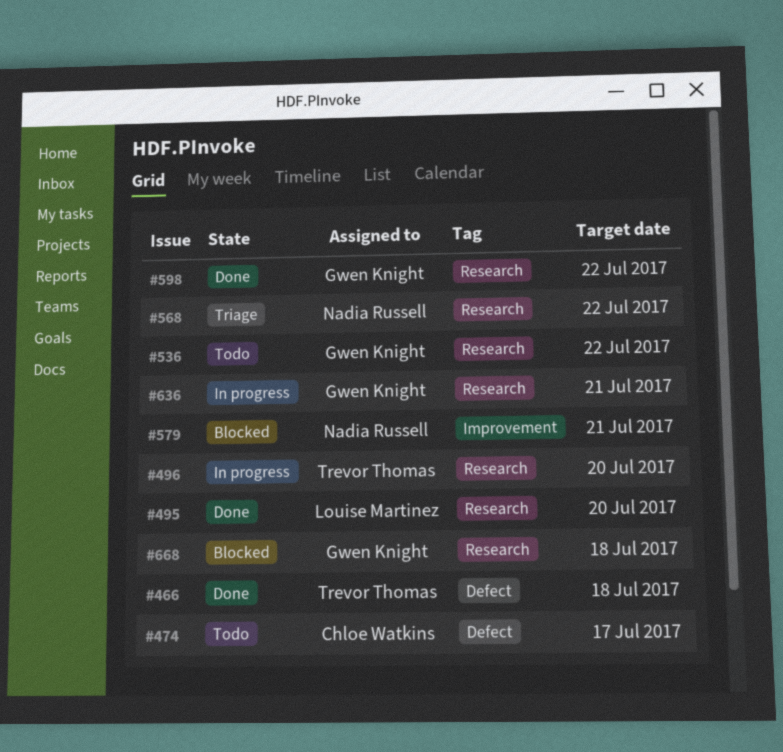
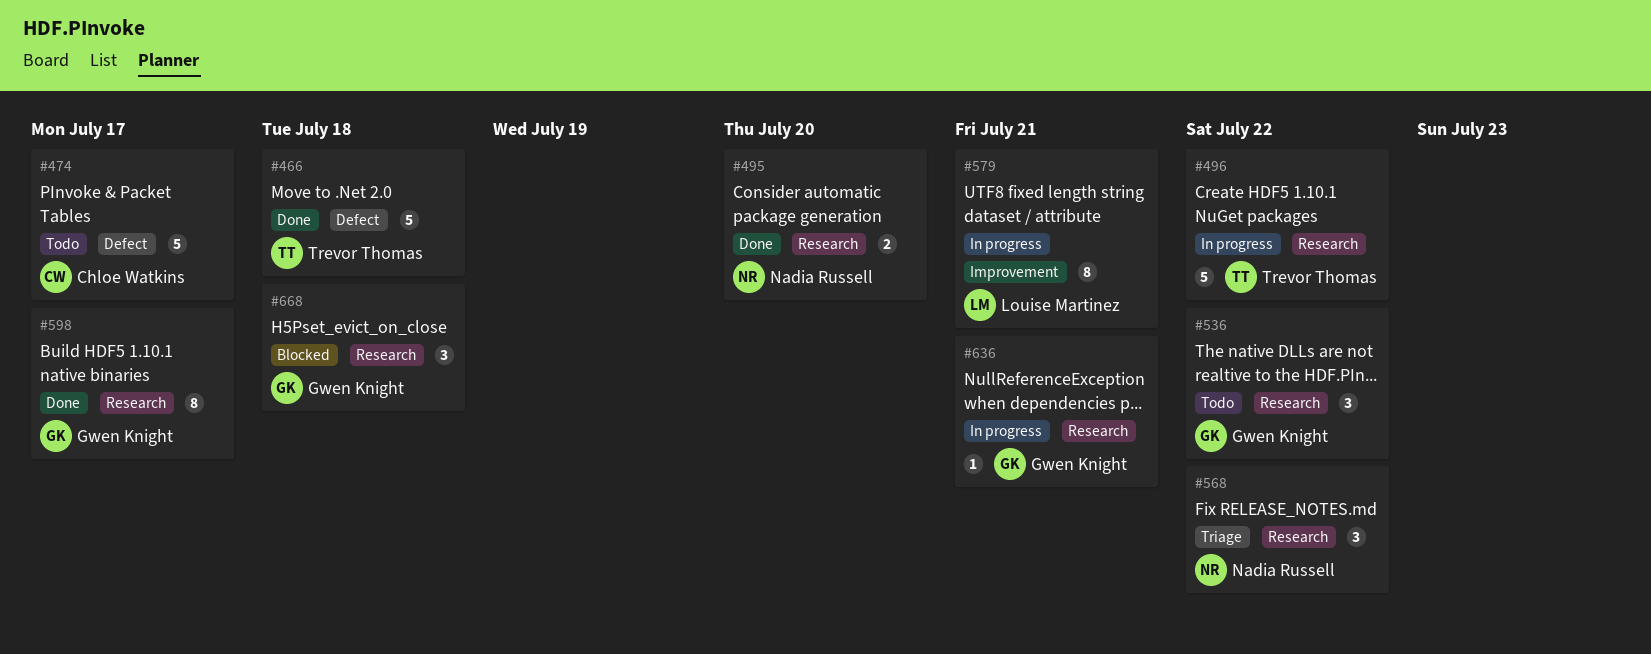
#495, owner: Louise Martinez -> Nadia Russell
#496, due: Jul 20 -> Jul 22
#579, status: Blocked -> In progress
#579, owner: Nadia Russell -> Louise Martinez
#598, due: Jul 22 -> Jul 17

